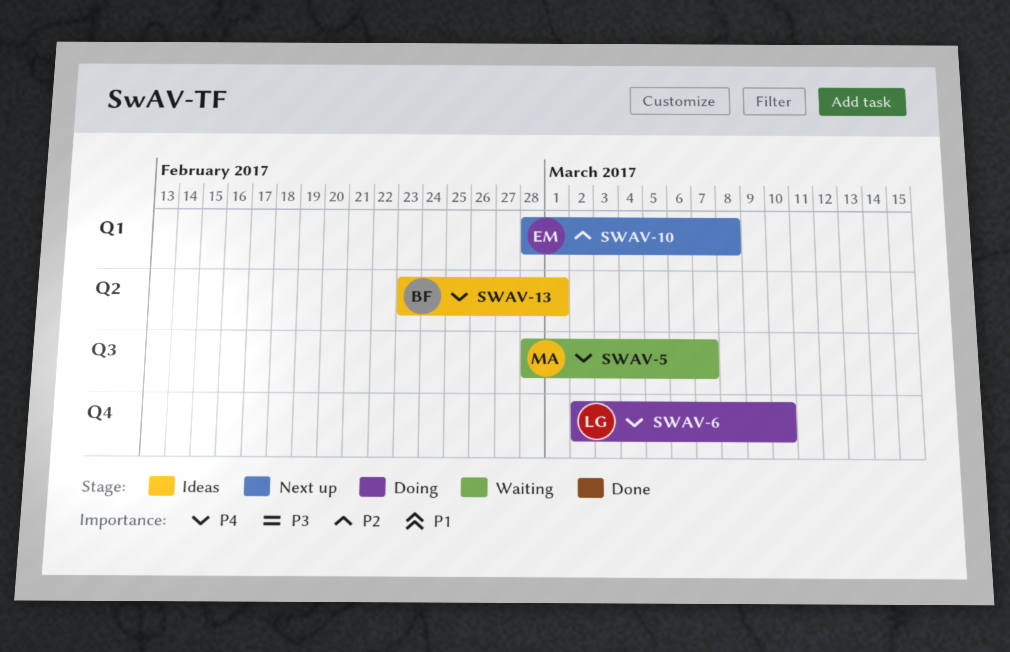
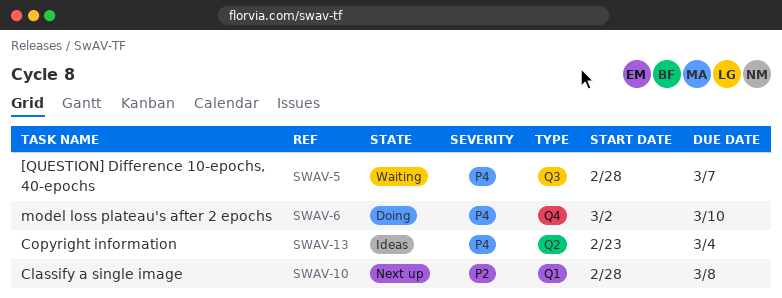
SWAV-13, due: Mar 1 -> Mar 4

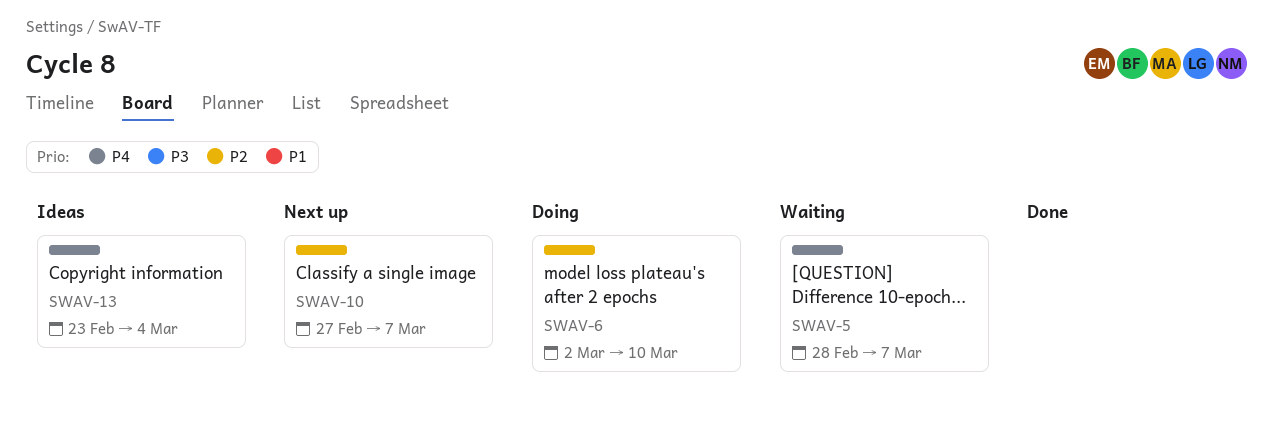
SWAV-6, priority: P4 -> P2
SWAV-10, start: Feb 28 -> Feb 27
SWAV-10, due: Mar 8 -> Mar 7

